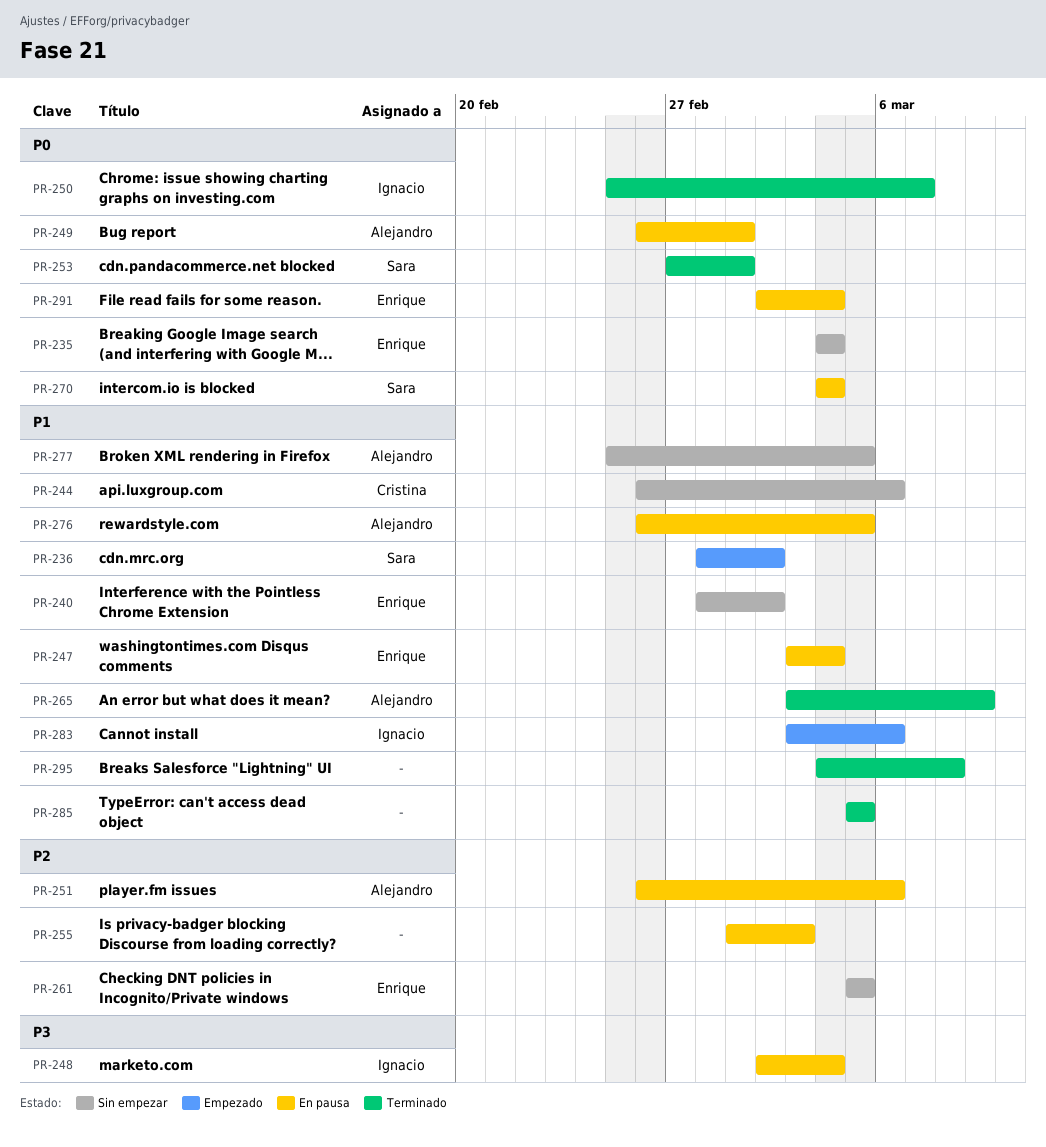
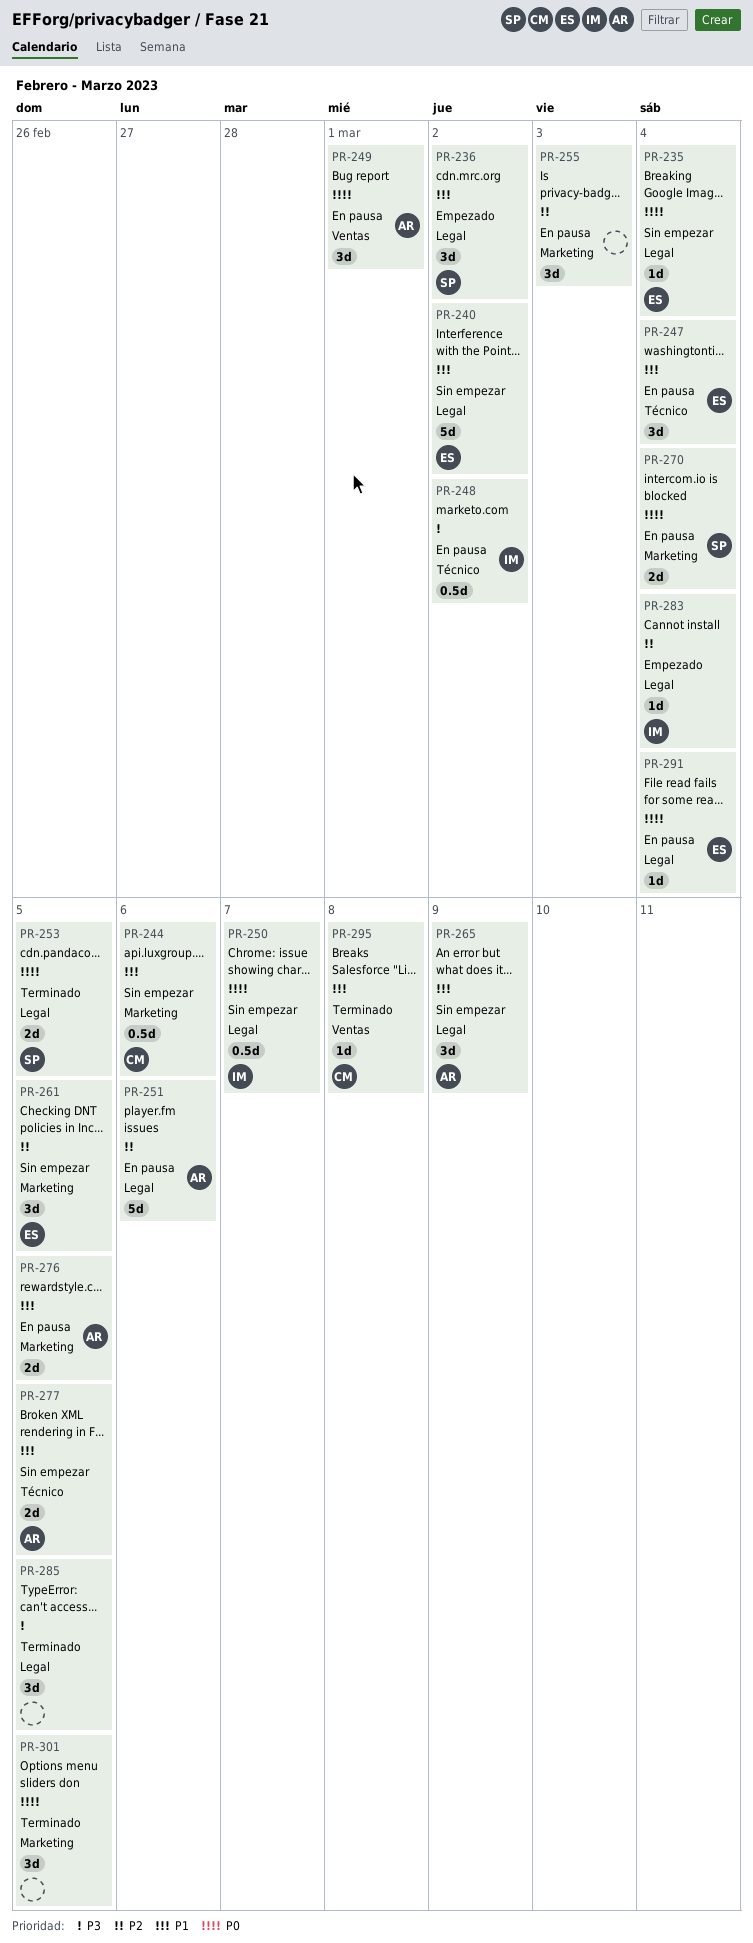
PR-248, due: Mar 4 -> Mar 2
PR-250, status: Terminado -> Sin empezar
PR-253, due: Mar 1 -> Mar 5
PR-265, status: Terminado -> Sin empezar
PR-283, priority: P1 -> P2
PR-283, due: Mar 6 -> Mar 4
PR-285, priority: P1 -> P3
PR-295, owner: none -> Cristina
PR-301: none -> present

